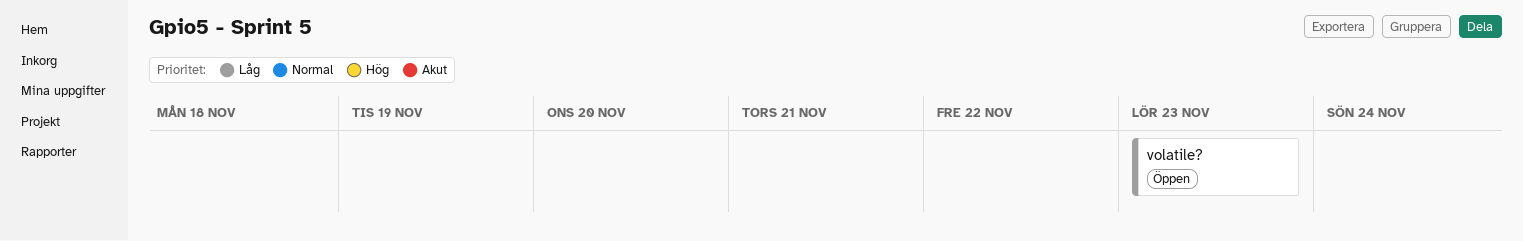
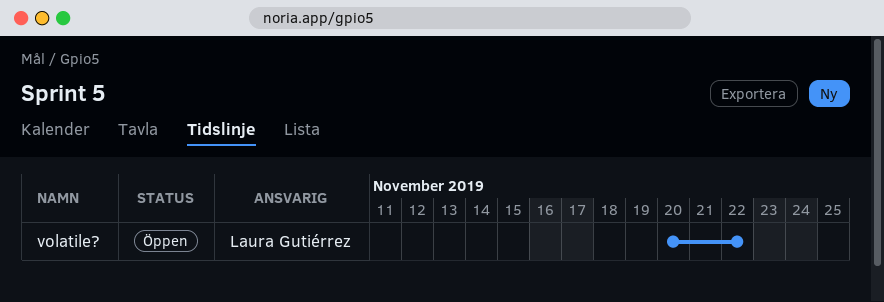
volatile?, due: Nov 23 -> Nov 22

